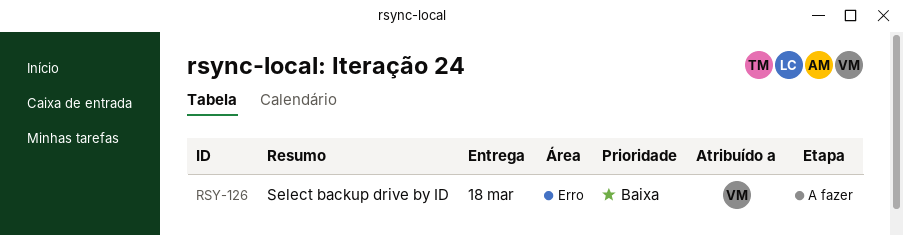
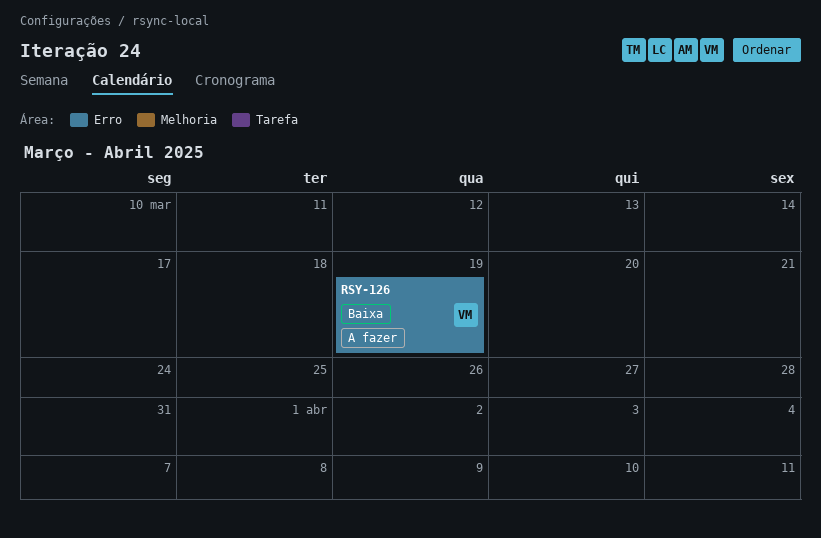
RSY-126, due: Mar 18 -> Mar 19

